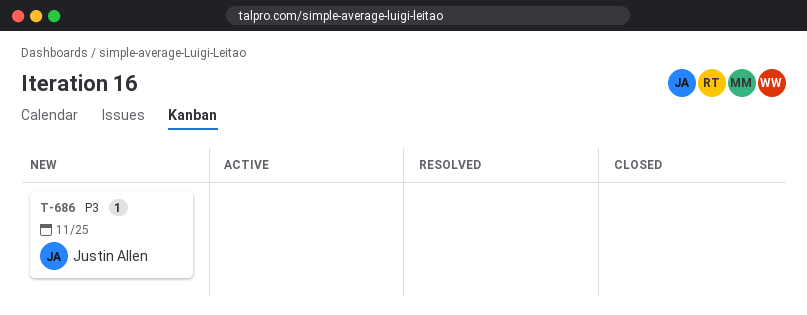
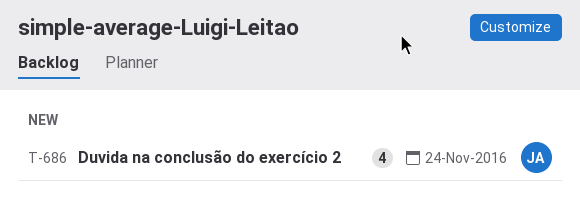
T-686, estimate: 1 -> 4
T-686, due: Nov 25 -> Nov 24

